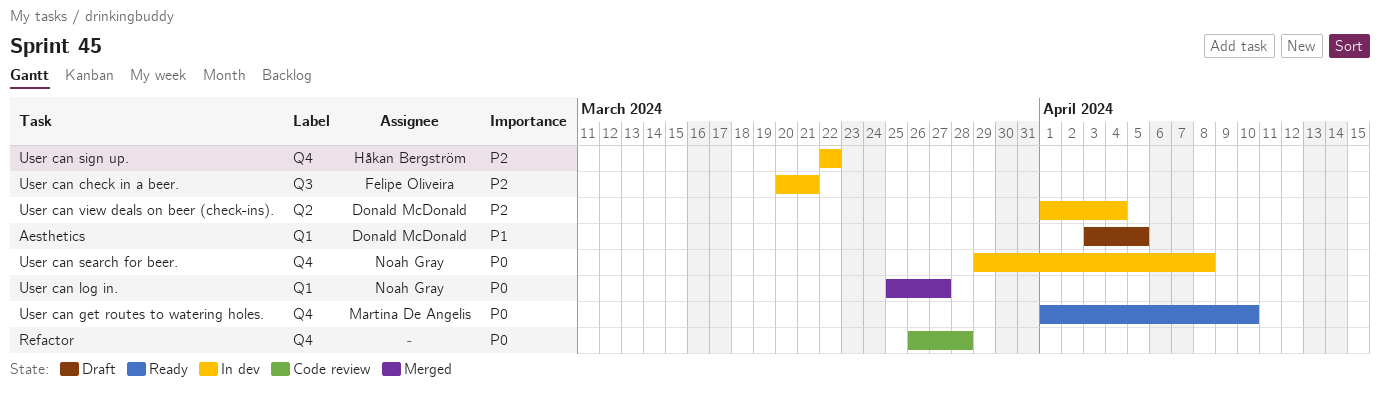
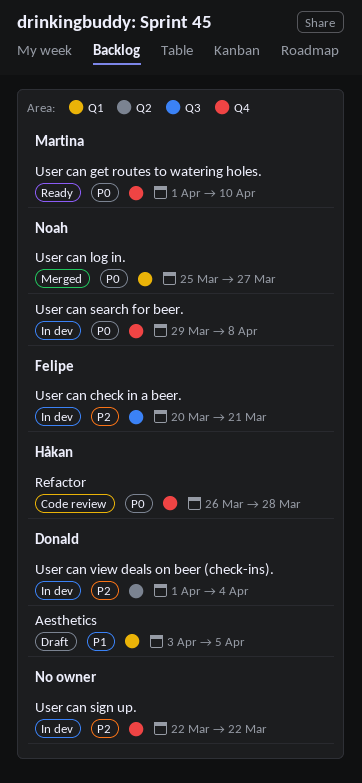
Refactor, owner: none -> Håkan Bergström
User can sign up., owner: Håkan Bergström -> none

